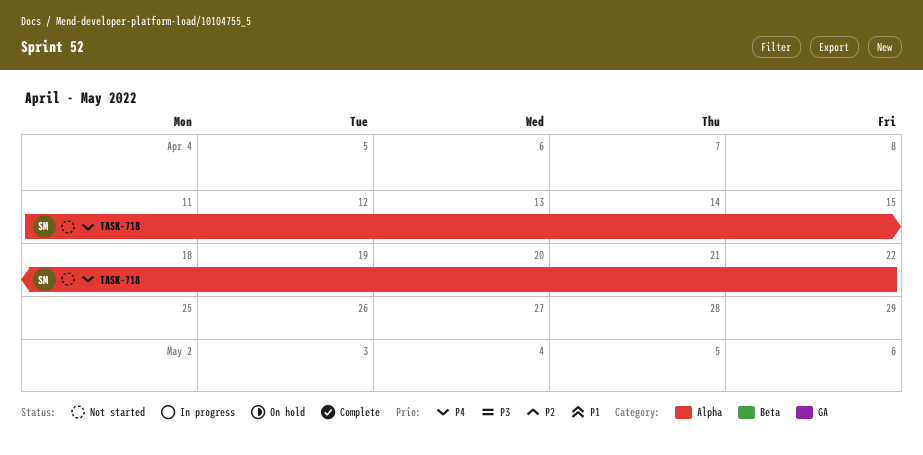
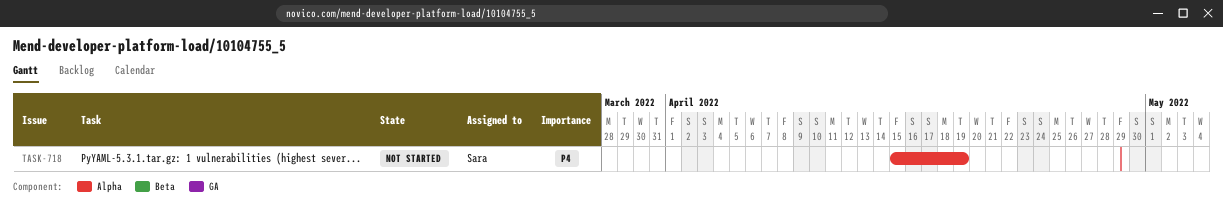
TASK-718, start: Apr 11 -> Apr 15
TASK-718, due: Apr 22 -> Apr 19

